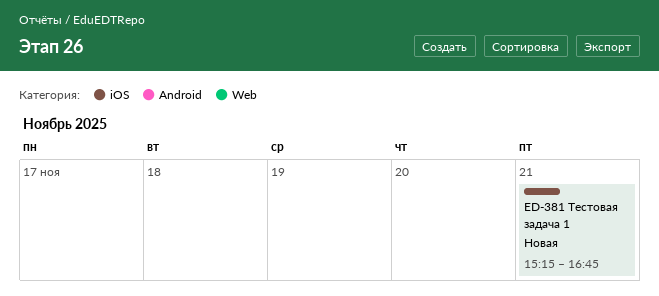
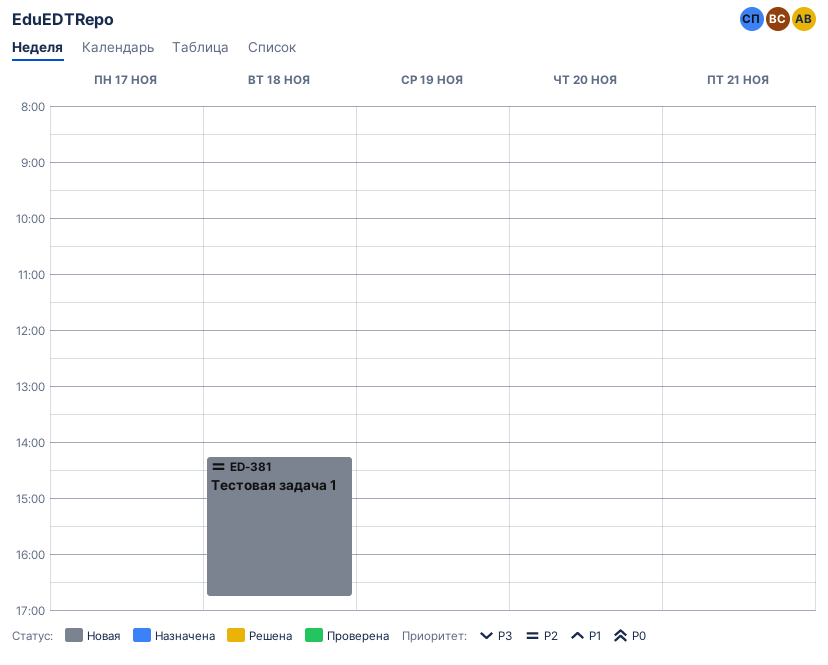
ED-381, day: Nov 21 -> Nov 18
ED-381, begins: 15:15 -> 14:15

